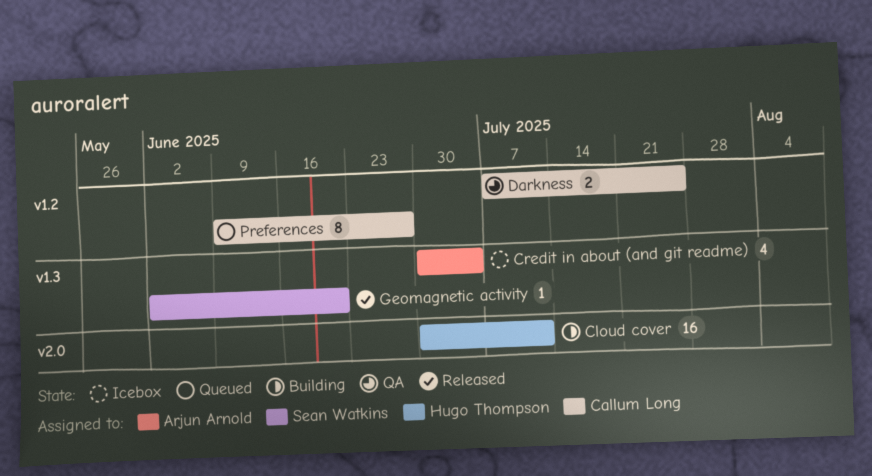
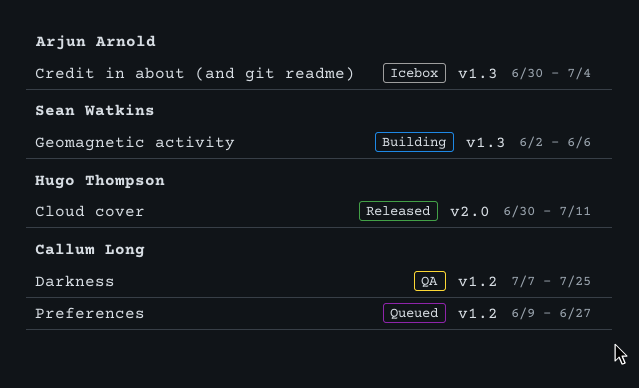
Cloud cover, status: Building -> Released
Geomagnetic activity, status: Released -> Building
Geomagnetic activity, due: Jun 20 -> Jun 6

